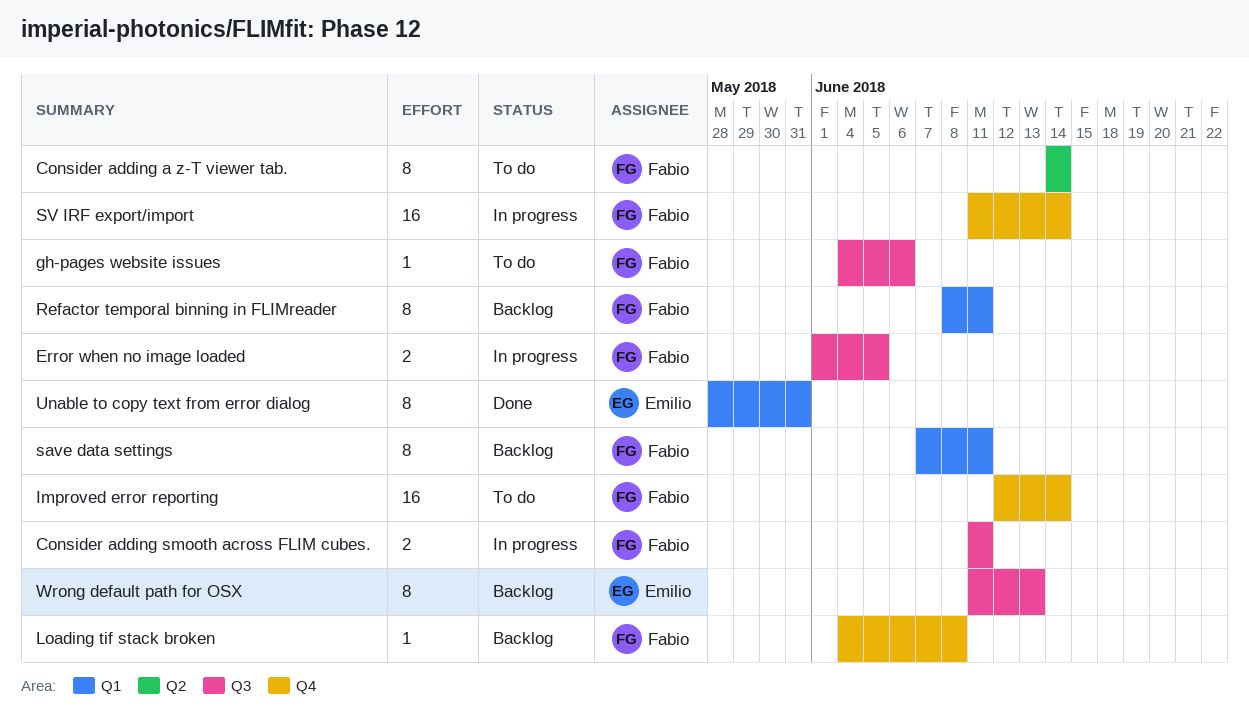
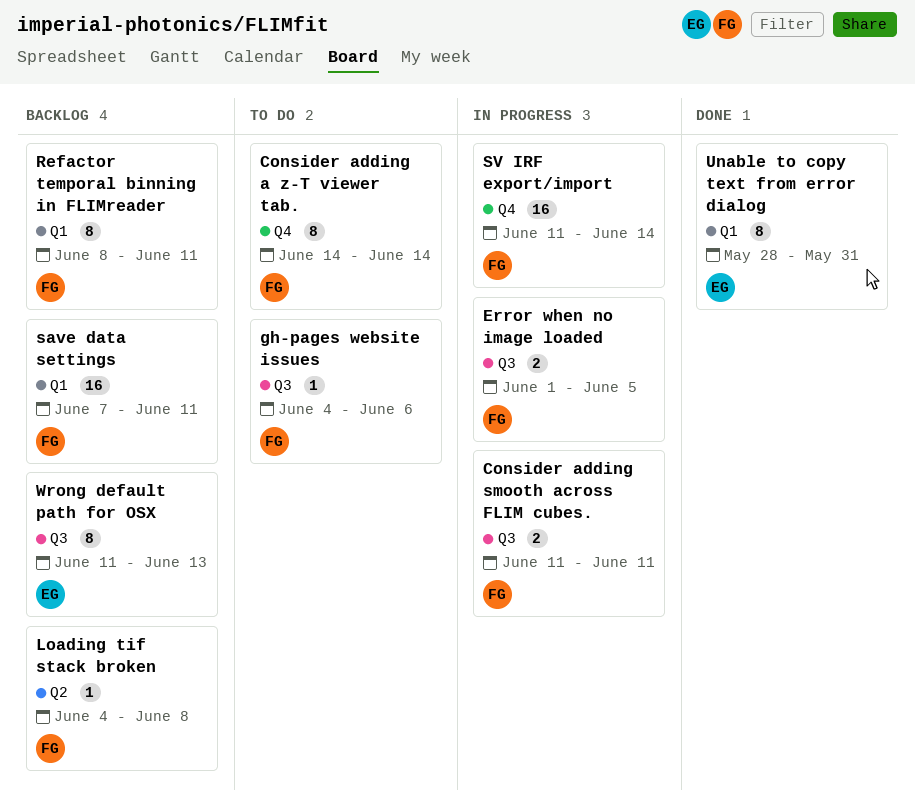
Consider adding a z-T viewer tab., label: Q2 -> Q4
Improved error reporting: present -> none
Loading tif stack broken, label: Q4 -> Q2
save data settings, estimate: 8 -> 16

